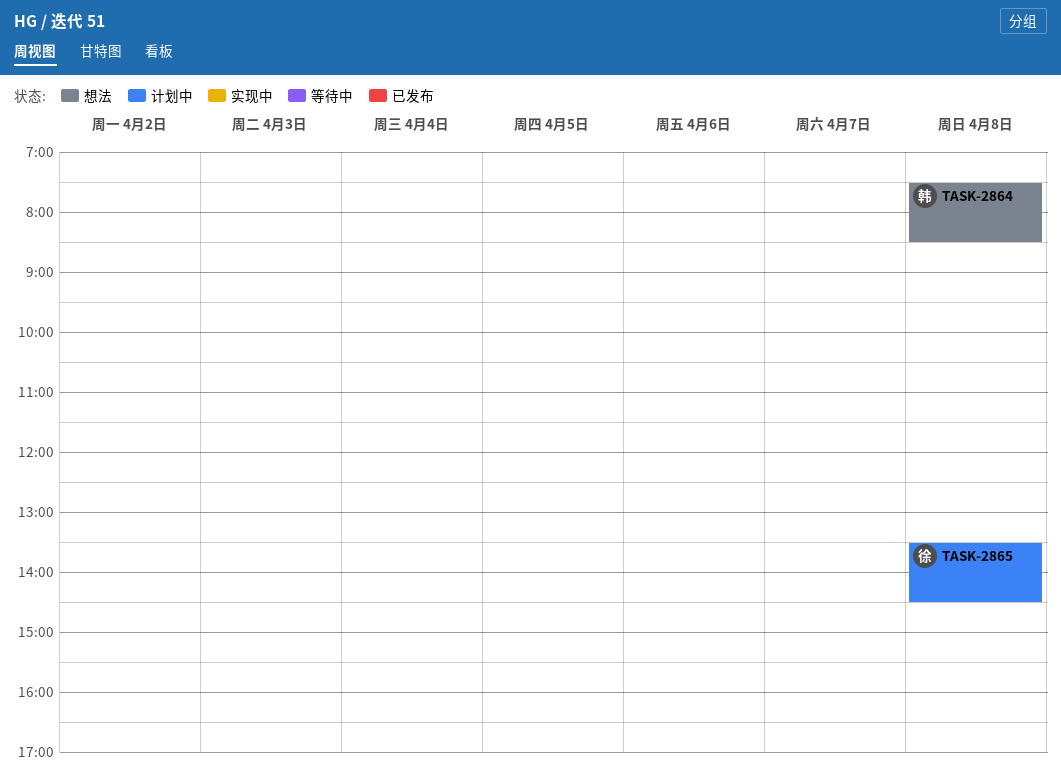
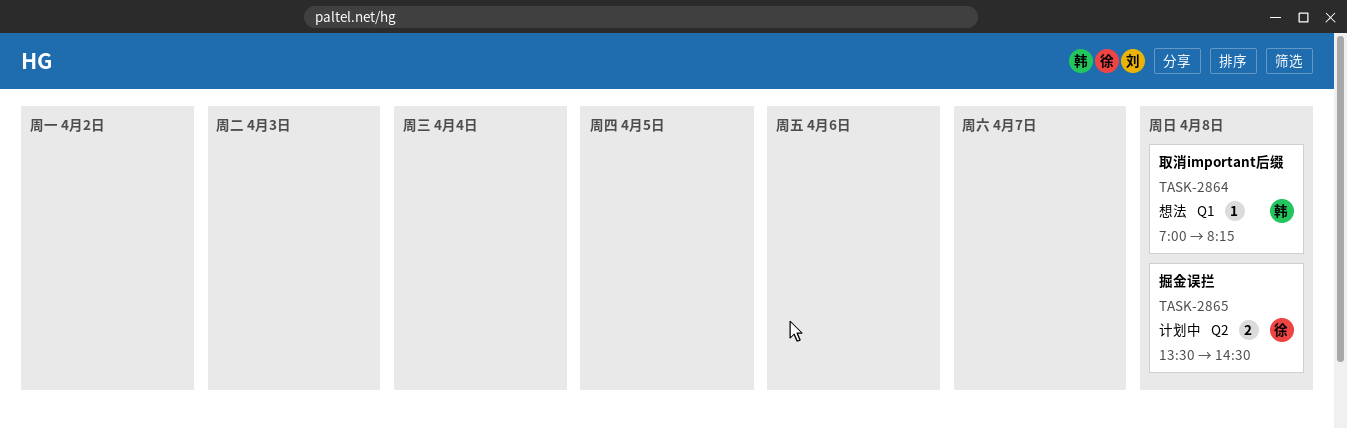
TASK-2864, begins: 07:30 -> 07:00
TASK-2864, ends: 08:30 -> 08:15

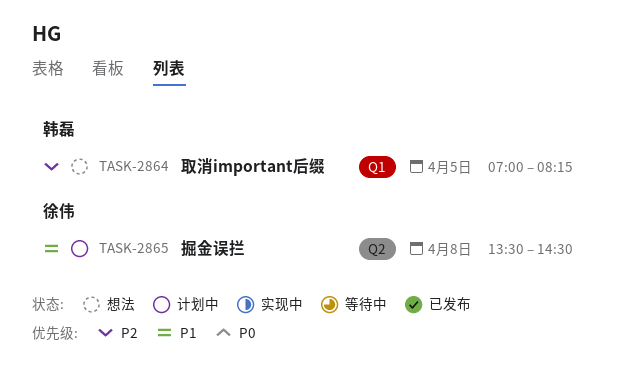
TASK-2864, day: Apr 8 -> Apr 5

